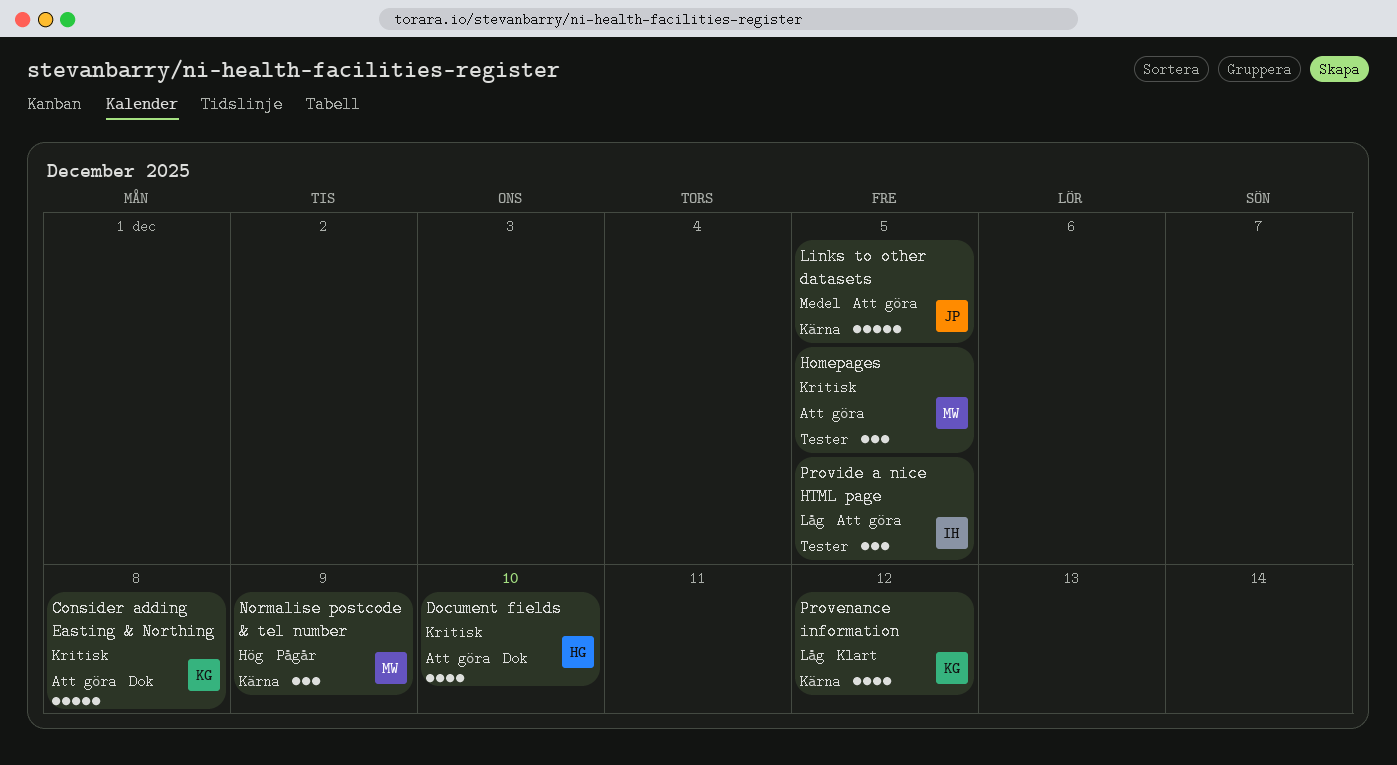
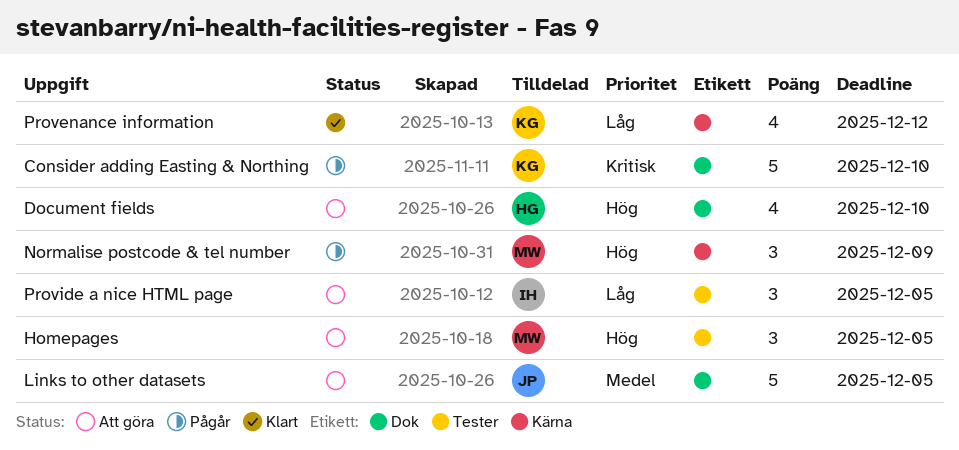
Consider adding Easting & Northing, status: Att göra -> Pågår
Consider adding Easting & Northing, due: Dec 8 -> Dec 10
Document fields, priority: Kritisk -> Hög
Homepages, priority: Kritisk -> Hög
Links to other datasets, label: Kärna -> Dok

